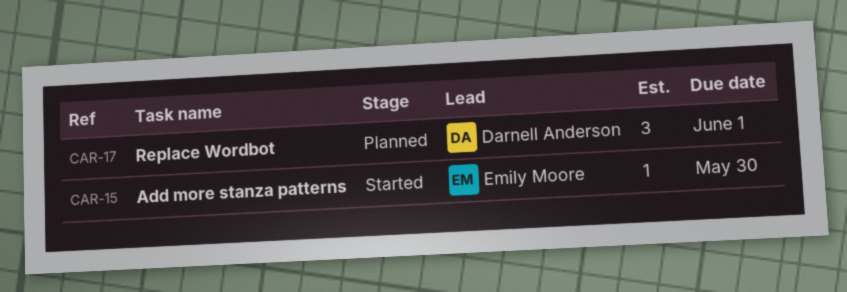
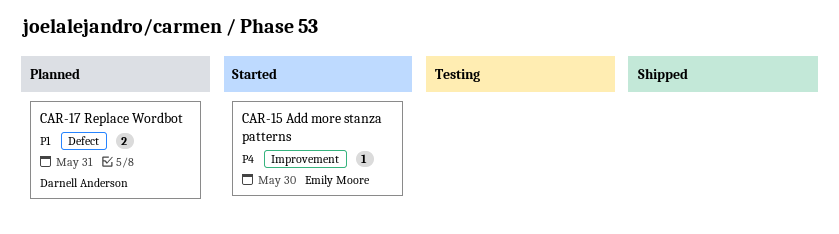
CAR-17, estimate: 3 -> 2
CAR-17, due: Jun 1 -> May 31

